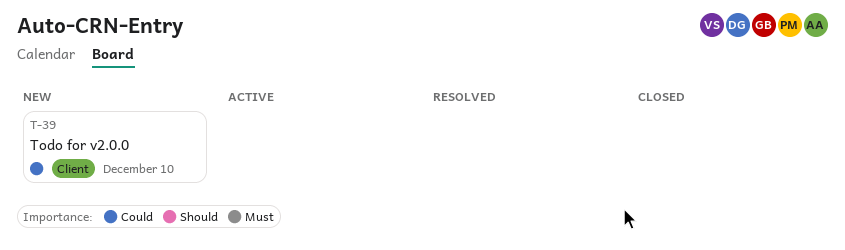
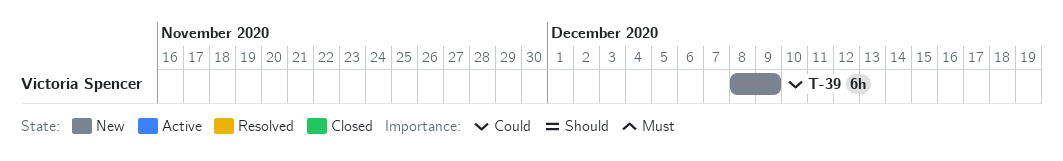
T-39, due: Dec 10 -> Dec 9

